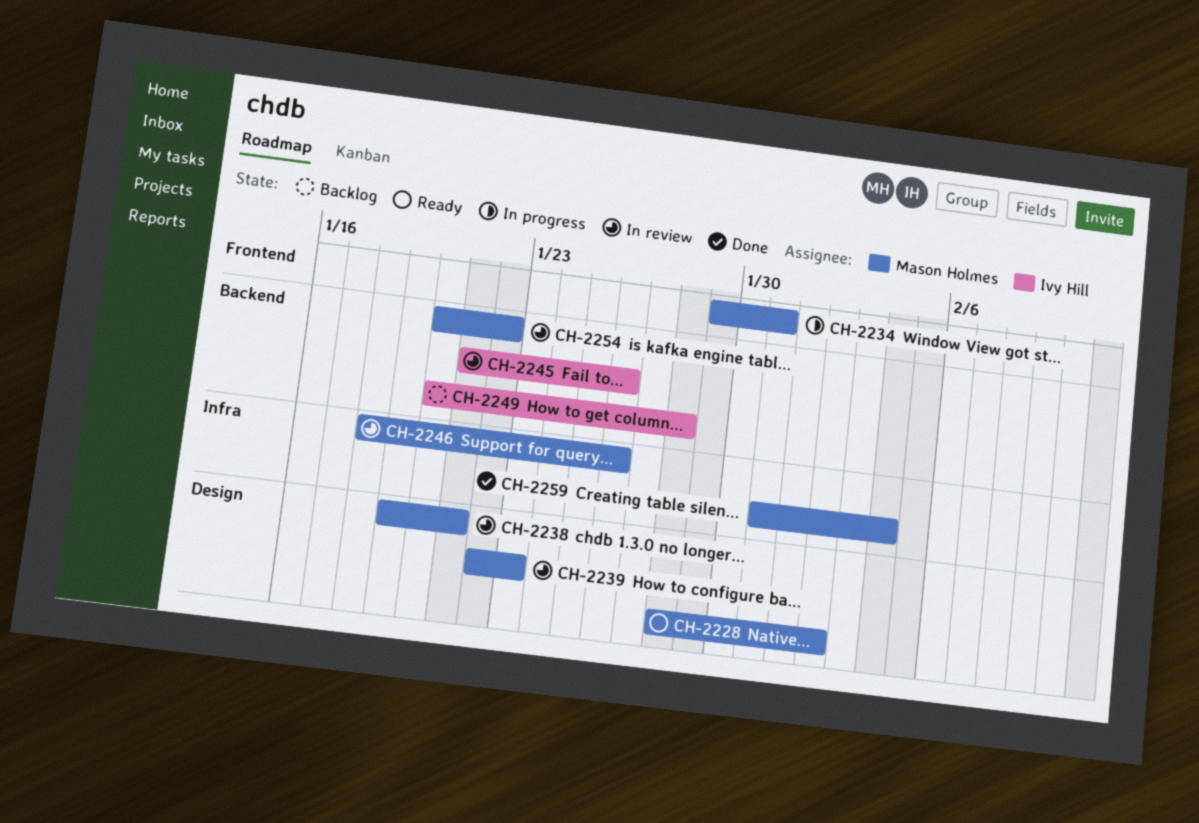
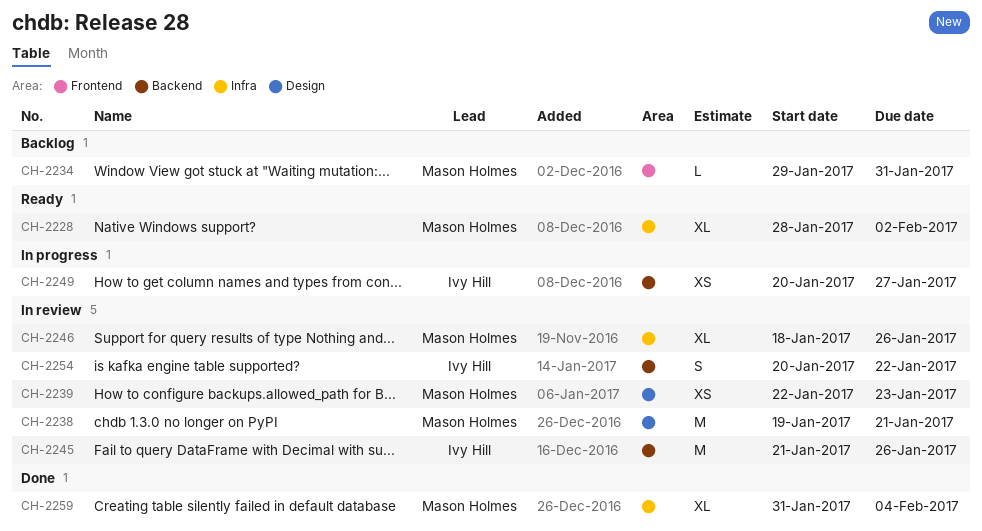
CH-2228, label: Design -> Infra
CH-2234, status: In progress -> Backlog
CH-2249, status: Backlog -> In progress
CH-2249, due: Jan 28 -> Jan 27
CH-2254, owner: Mason Holmes -> Ivy Hill

